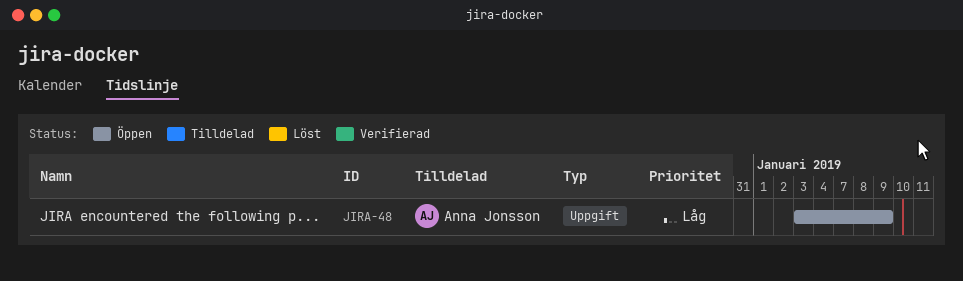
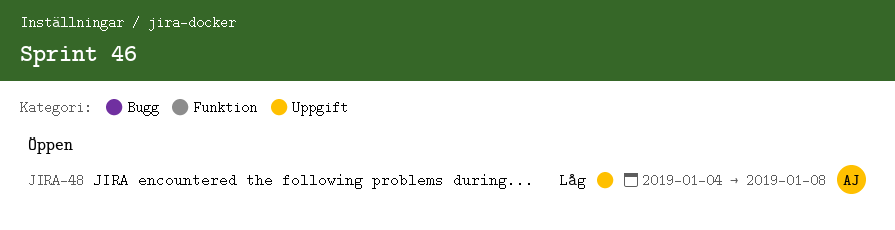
JIRA-48, start: Jan 3 -> Jan 4
JIRA-48, due: Jan 9 -> Jan 8

